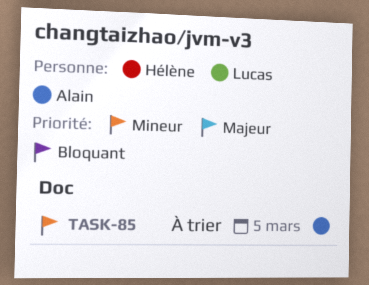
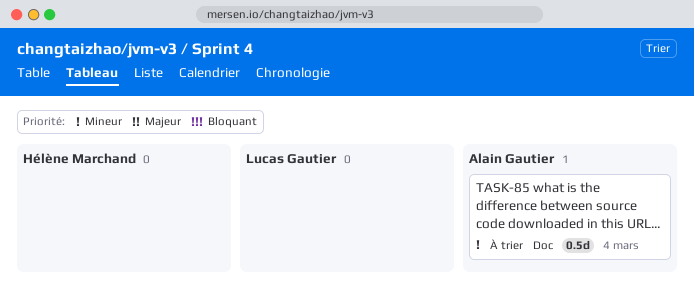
TASK-85, due: Mar 5 -> Mar 4

